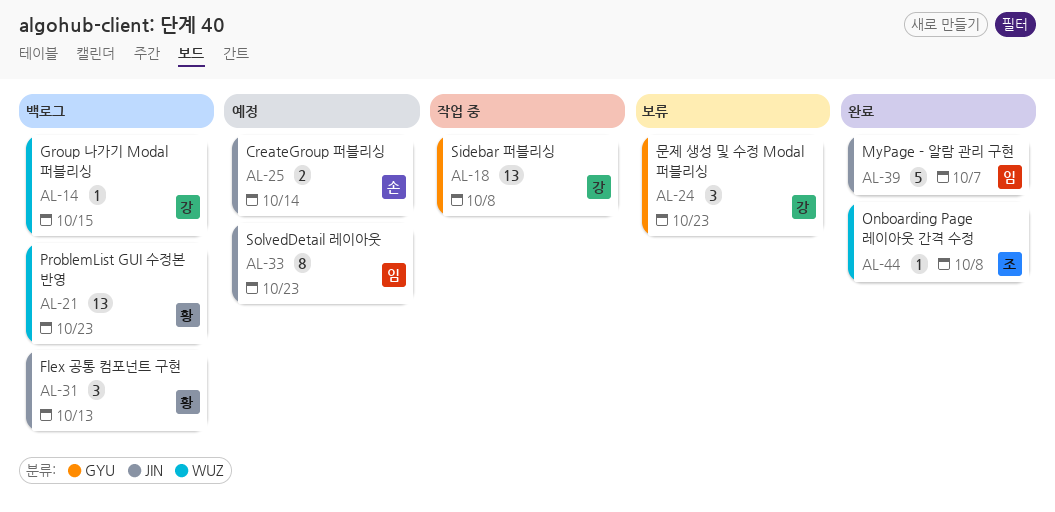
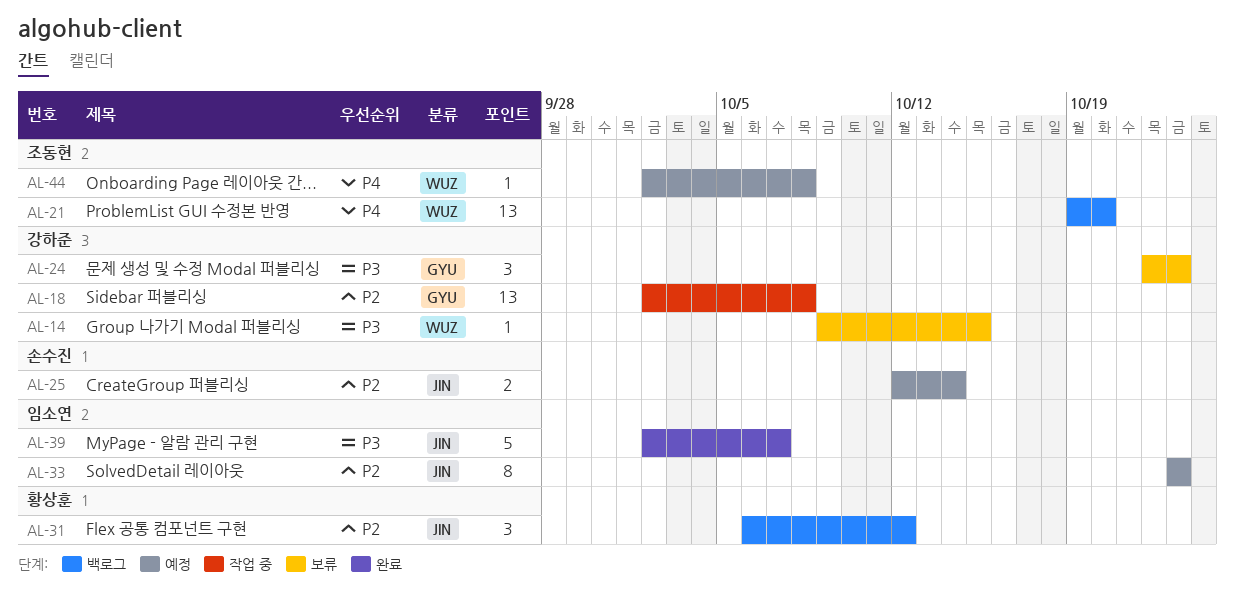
AL-14, status: 백로그 -> 보류
AL-21, owner: 황상훈 -> 조동현
AL-21, due: Oct 23 -> Oct 20
AL-31, due: Oct 13 -> Oct 12
AL-44, status: 완료 -> 예정

